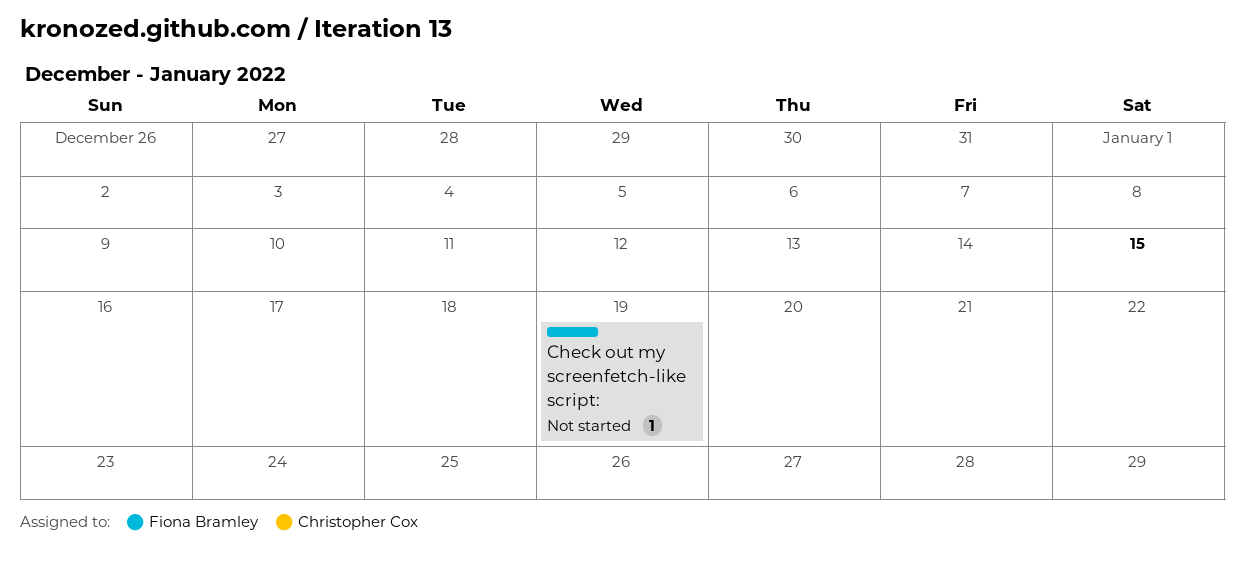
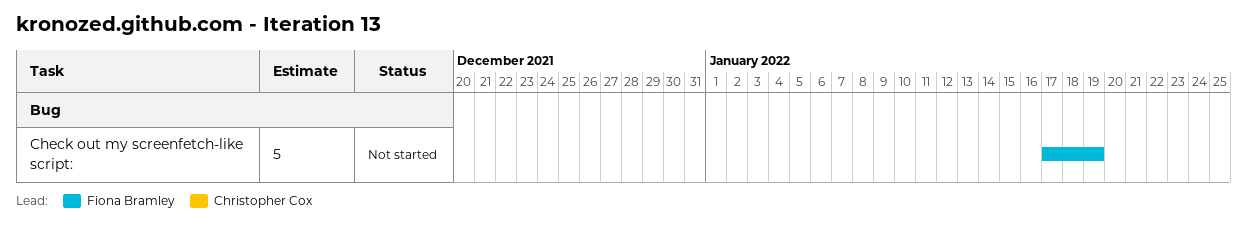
Check out my screenfetch-like script:, estimate: 1 -> 5

